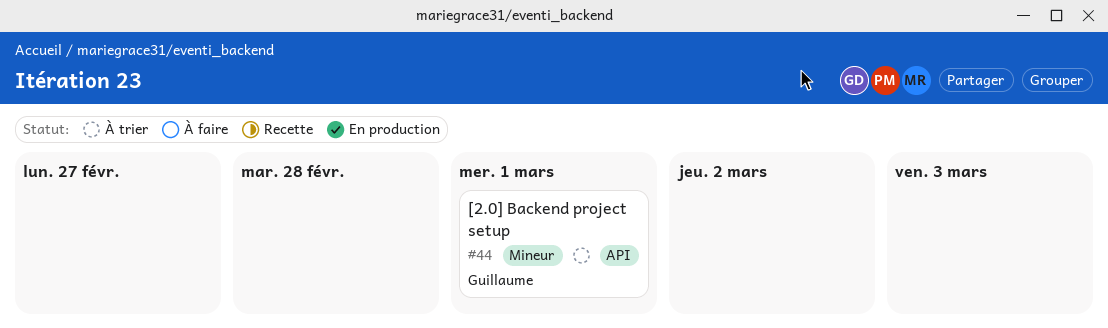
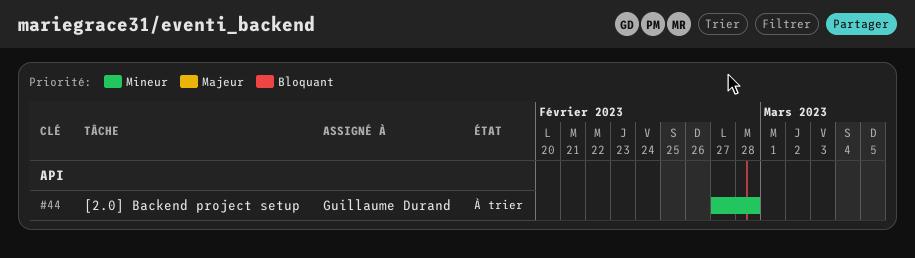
#44, due: Mar 1 -> Feb 28

